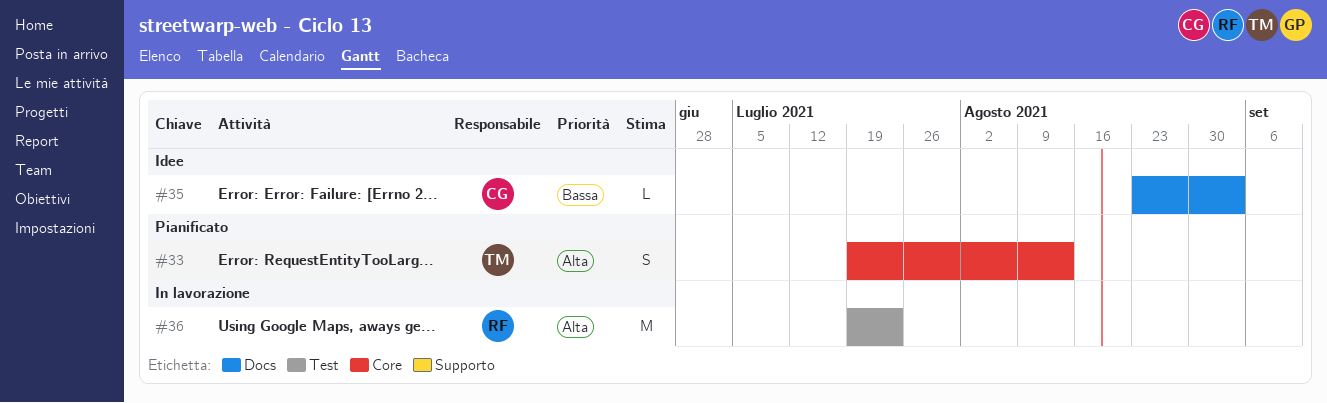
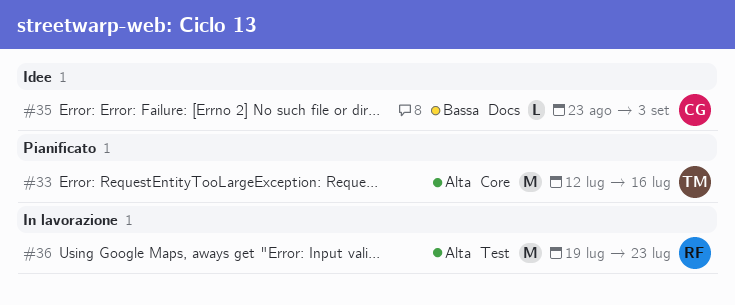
#33, estimate: S -> M
#33, start: Jul 19 -> Jul 12
#33, due: Aug 13 -> Jul 16

